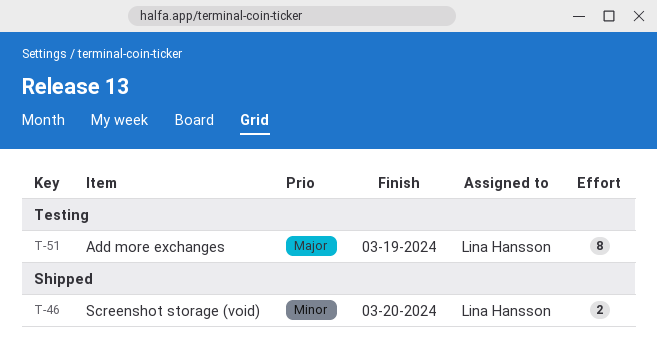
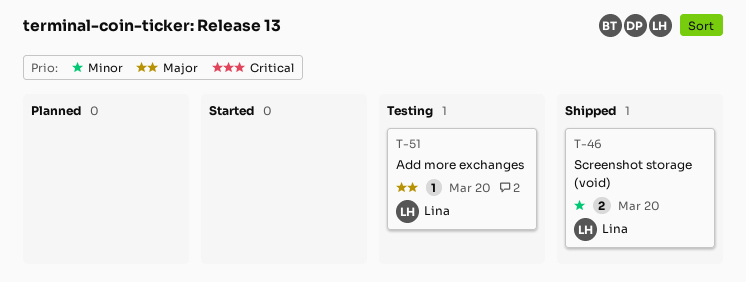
T-51, estimate: 8 -> 1
T-51, due: Mar 19 -> Mar 20

